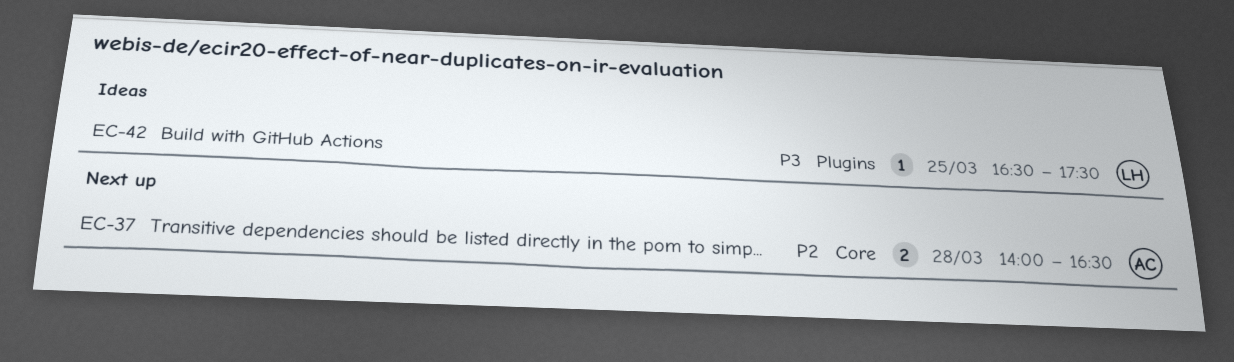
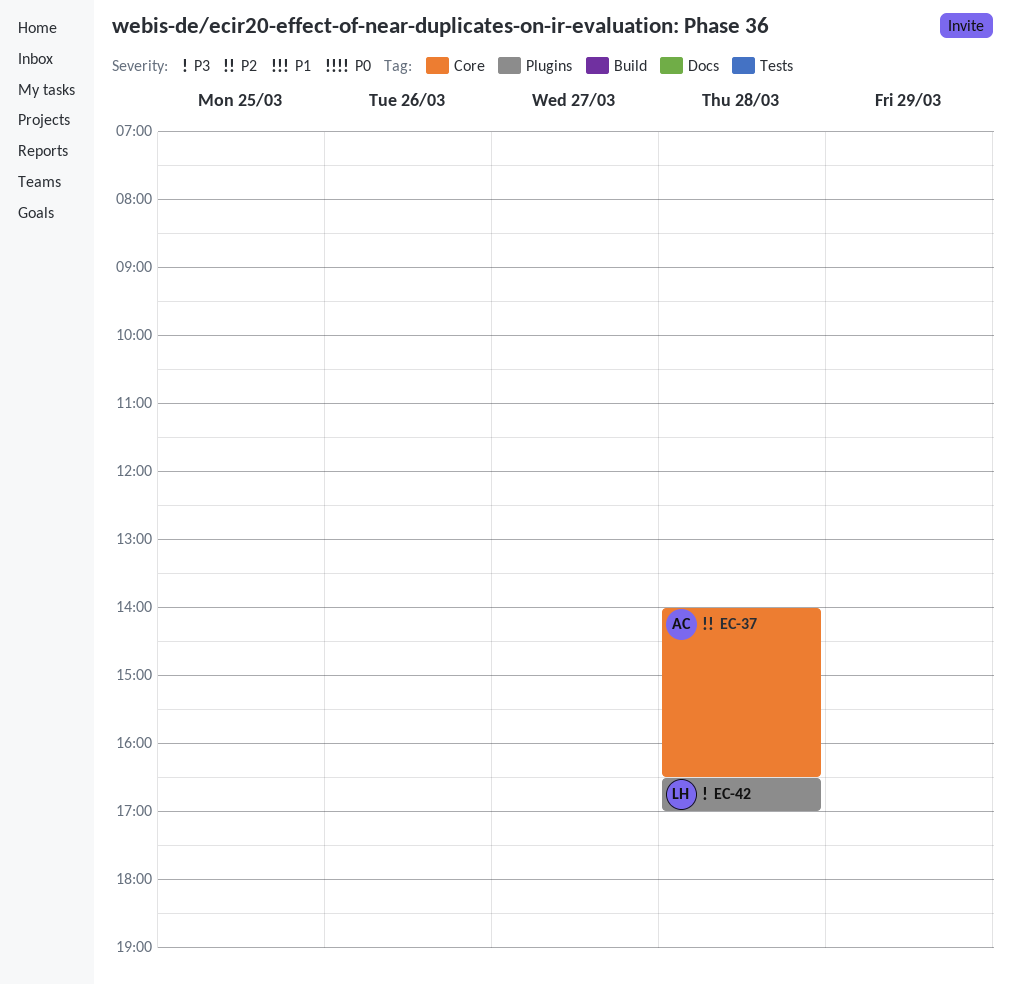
EC-42, day: Mar 25 -> Mar 28
EC-42, ends: 17:30 -> 17:00

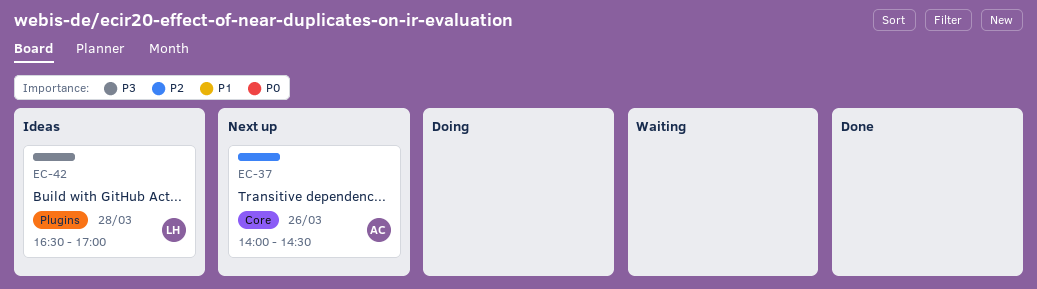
EC-37, day: Mar 28 -> Mar 26
EC-37, ends: 16:30 -> 14:30

